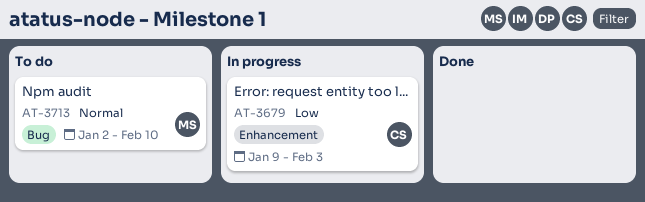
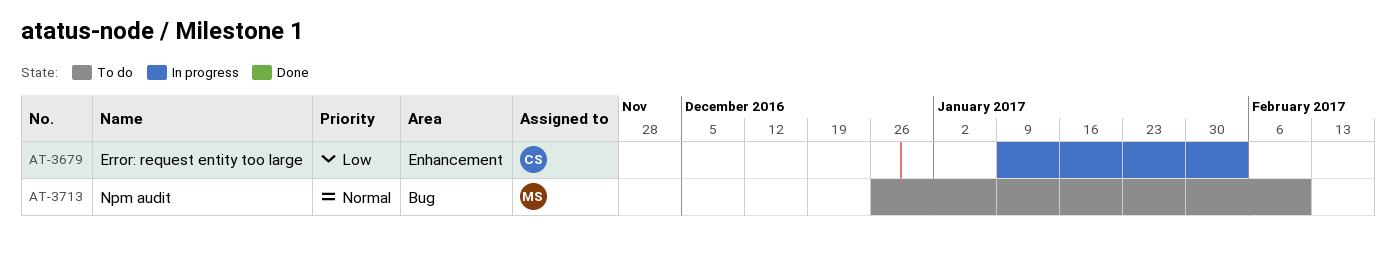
AT-3713, start: Jan 2 -> Dec 26

